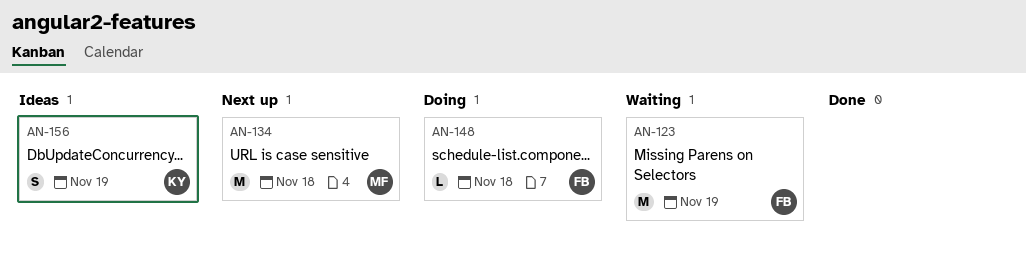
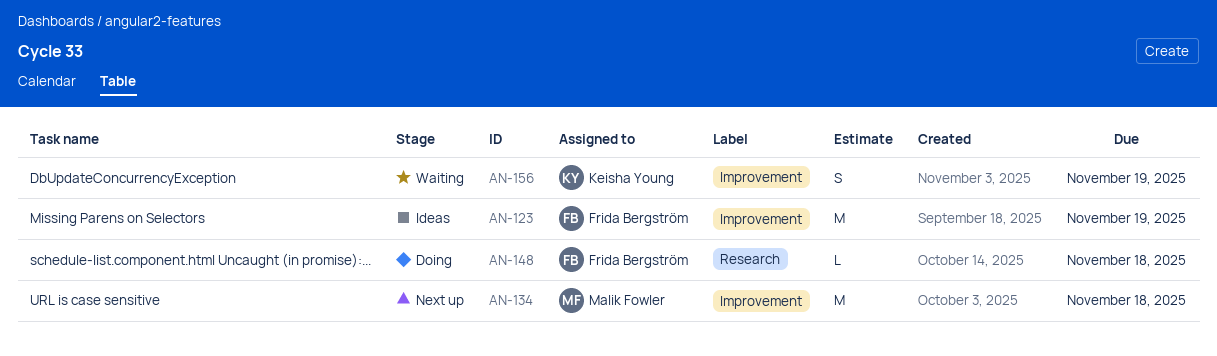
AN-123, status: Waiting -> Ideas
AN-156, status: Ideas -> Waiting

